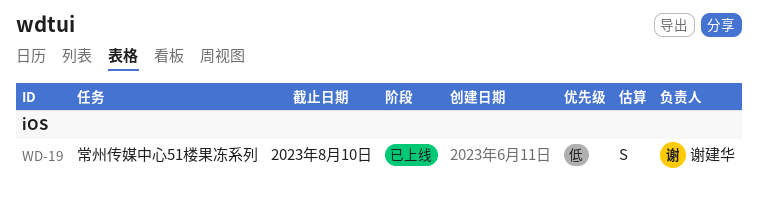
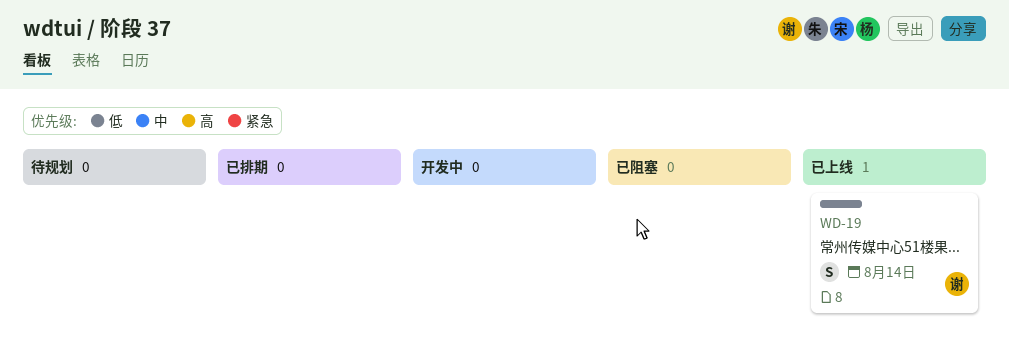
WD-19, due: Aug 10 -> Aug 14

